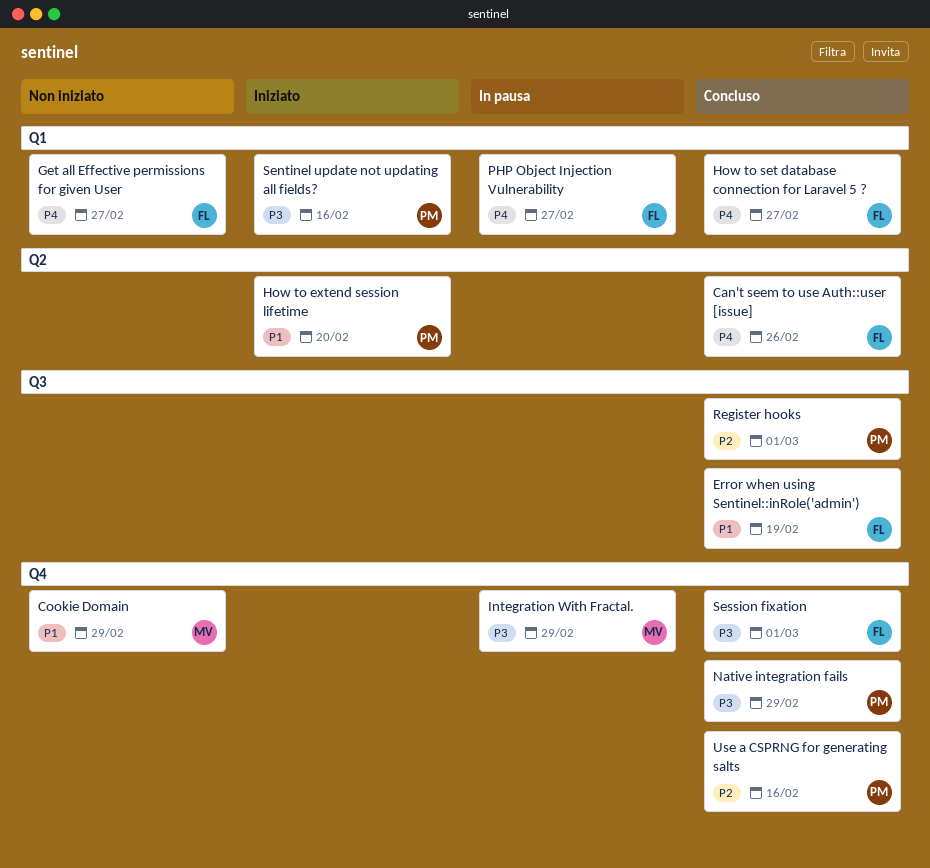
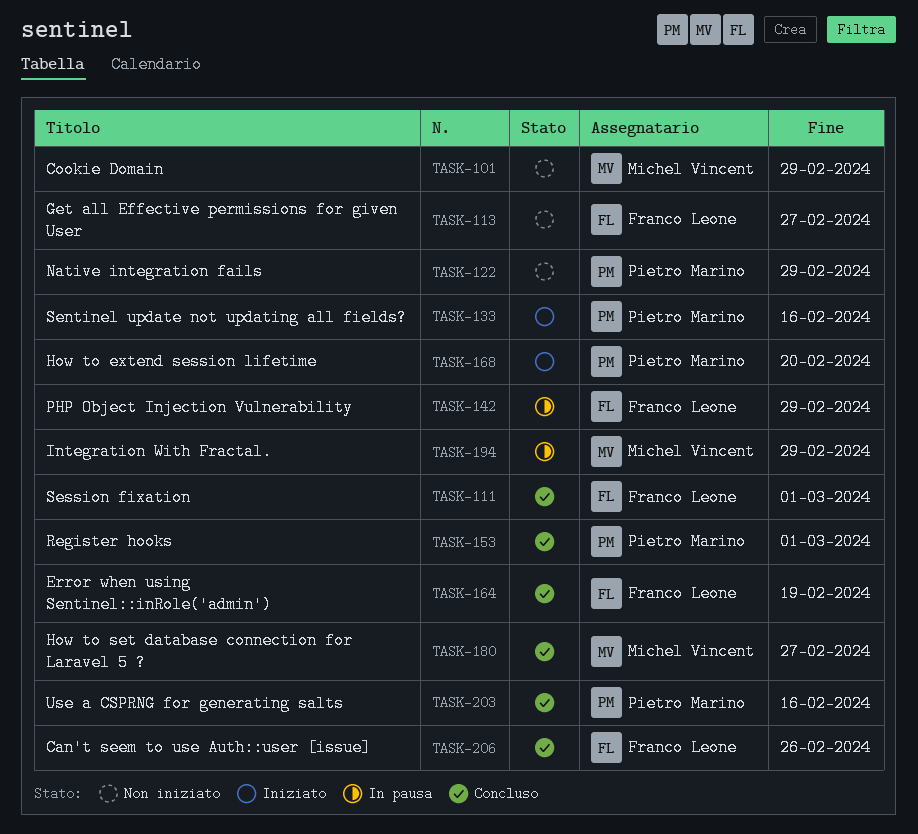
How to set database connection for Laravel 5 ?, owner: Franco Leone -> Michel Vincent
Native integration fails, status: Concluso -> Non iniziato
PHP Object Injection Vulnerability, due: Feb 27 -> Feb 29

